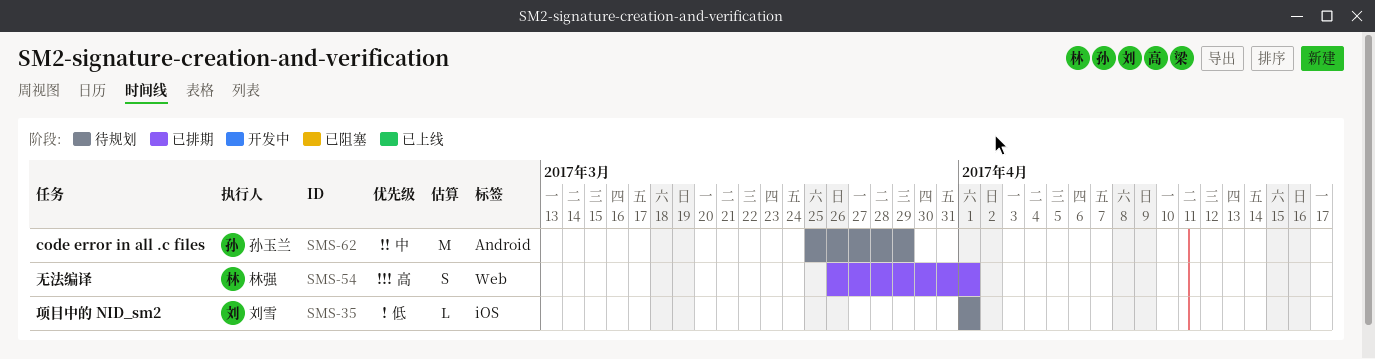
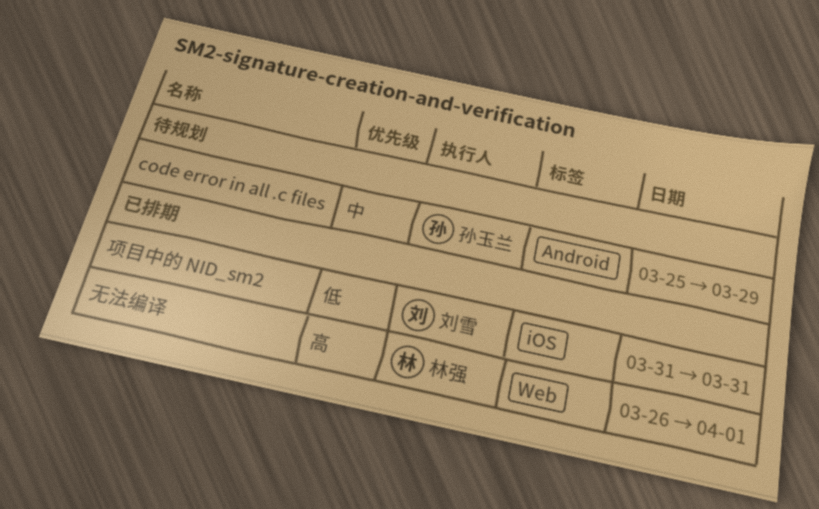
项目中的 NID_sm2, status: 待规划 -> 已排期
项目中的 NID_sm2, start: Apr 1 -> Mar 31
项目中的 NID_sm2, due: Apr 1 -> Mar 31

